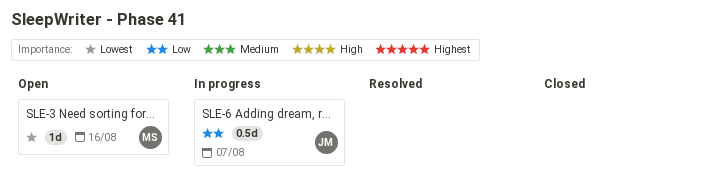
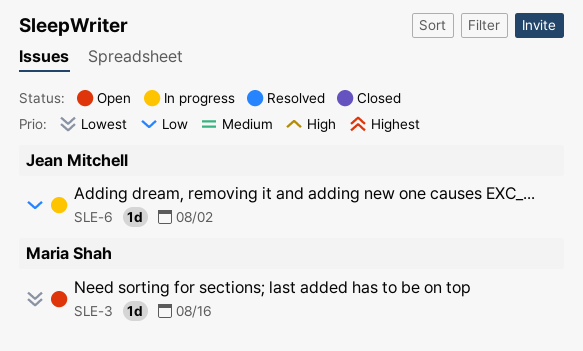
SLE-6, estimate: 0.5d -> 1d
SLE-6, due: Aug 7 -> Aug 2

